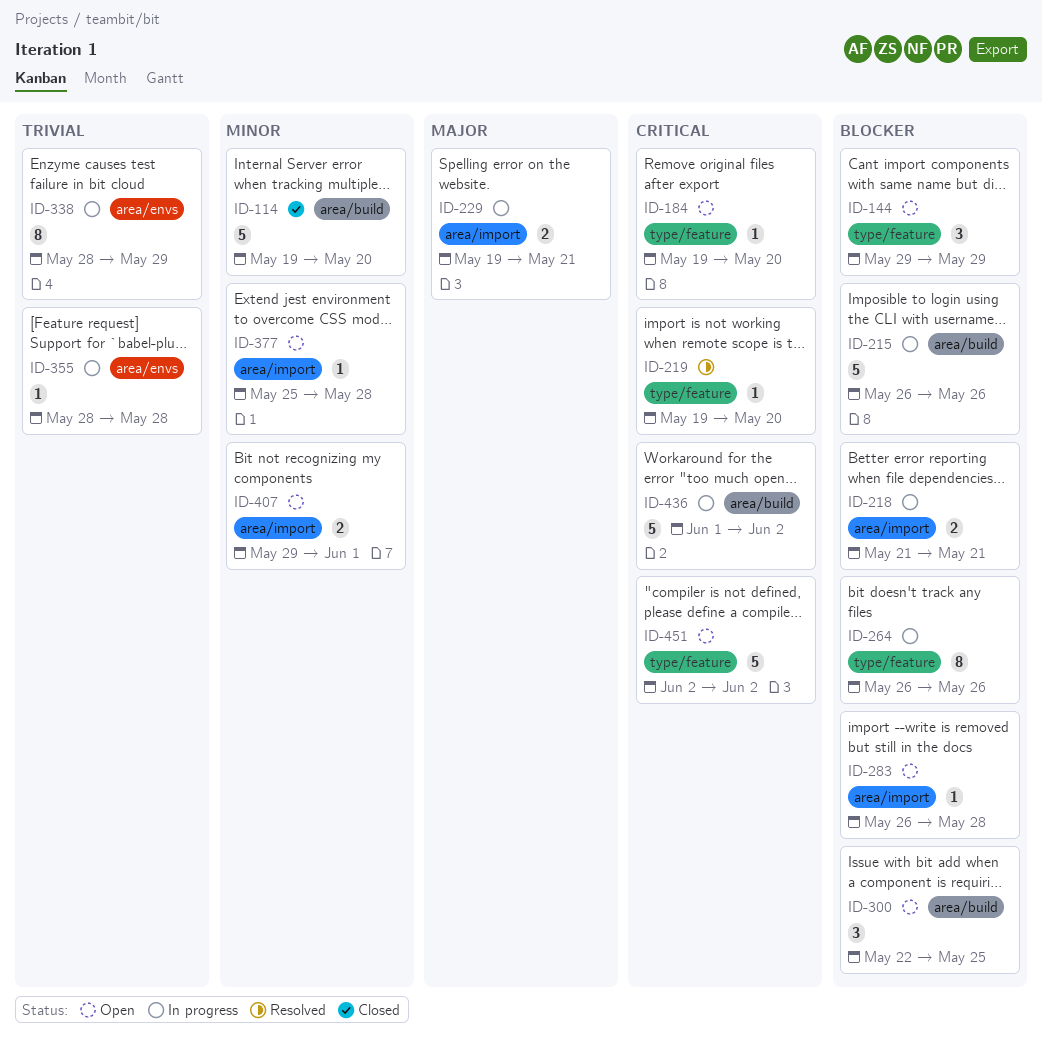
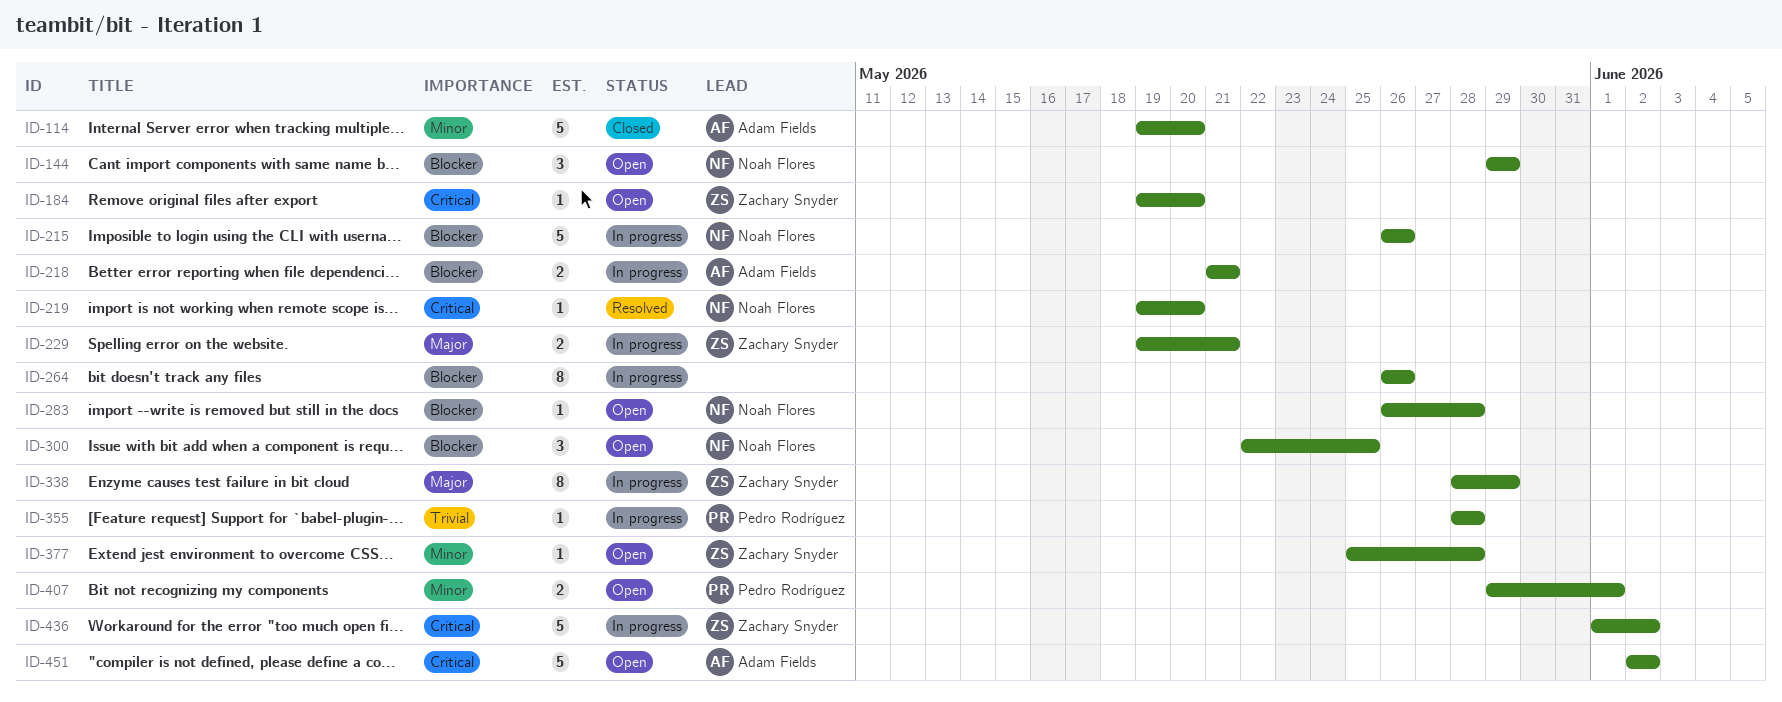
ID-338, priority: Trivial -> Major

